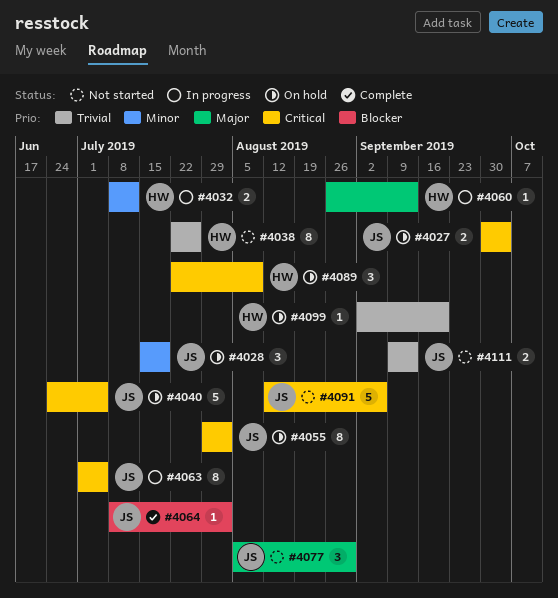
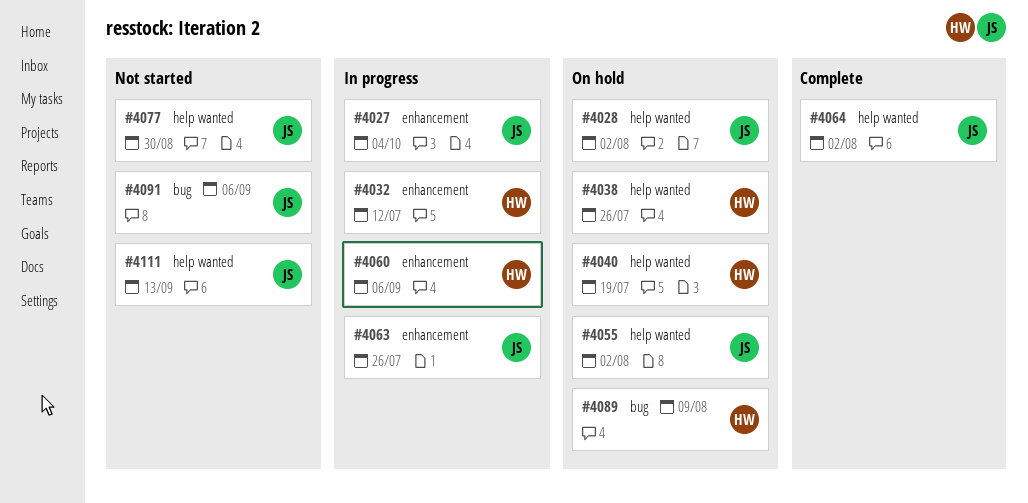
#4027, status: On hold -> In progress
#4028, due: Jul 19 -> Aug 2
#4038, status: Not started -> On hold
#4040, owner: JS -> HW
#4040, due: Jul 5 -> Jul 19
#4060, due: Sep 13 -> Sep 6
#4063, due: Jul 5 -> Jul 26
#4099: present -> none

